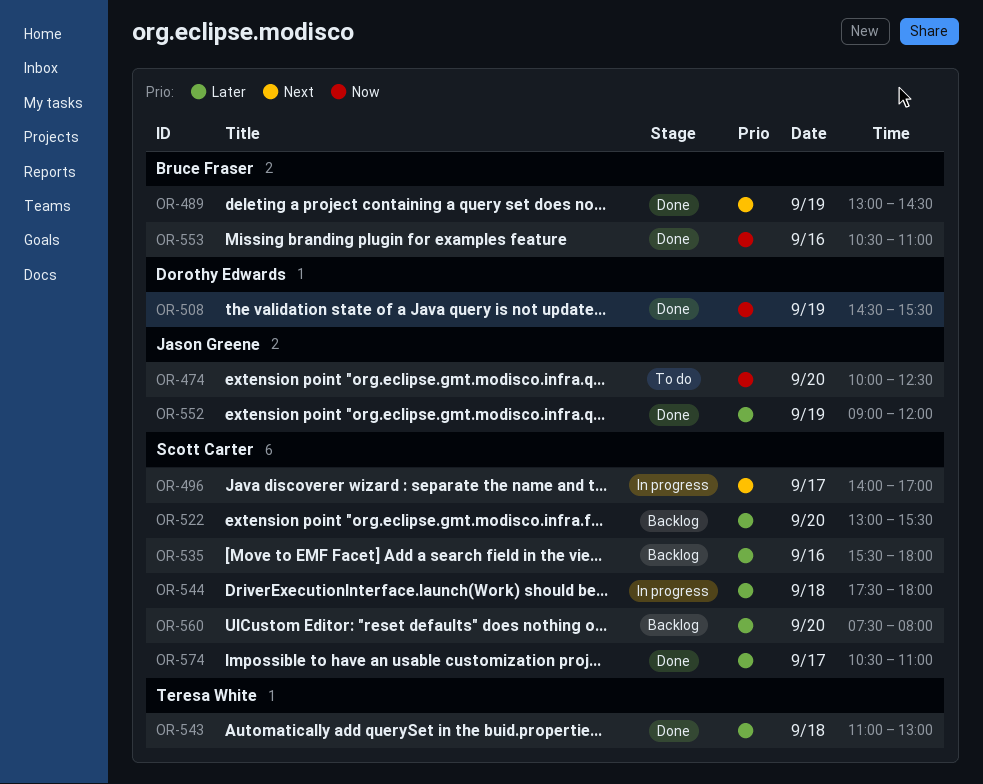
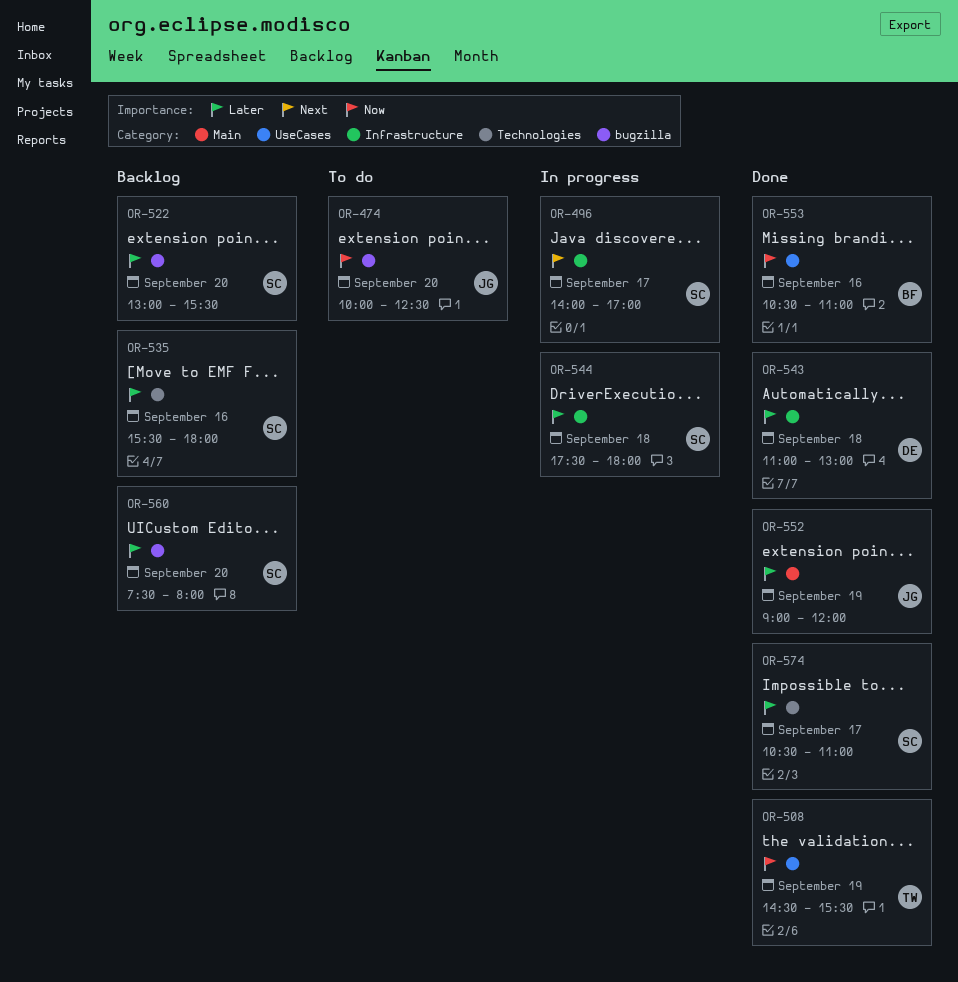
OR-489: present -> none
OR-508, owner: Dorothy Edwards -> Teresa White
OR-543, owner: Teresa White -> Dorothy Edwards

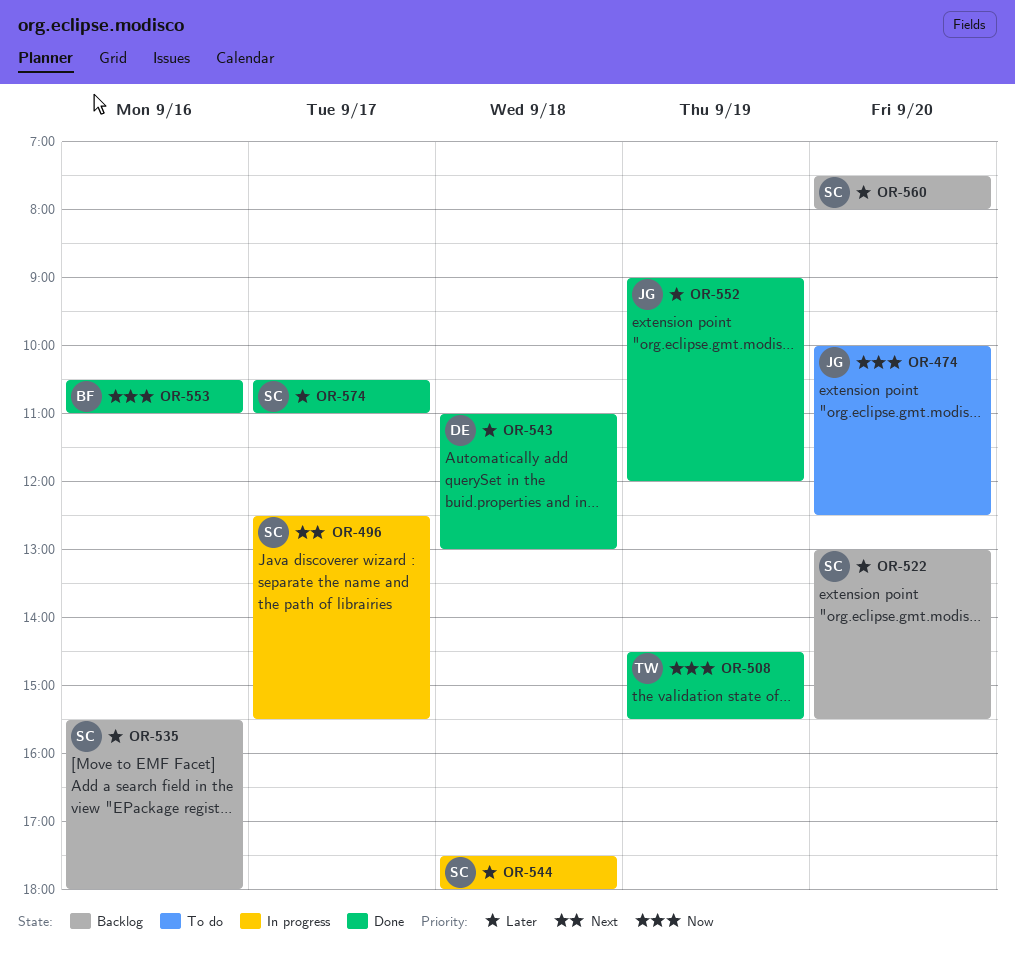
OR-496, begins: 14:00 -> 12:30
OR-496, ends: 17:00 -> 15:30

